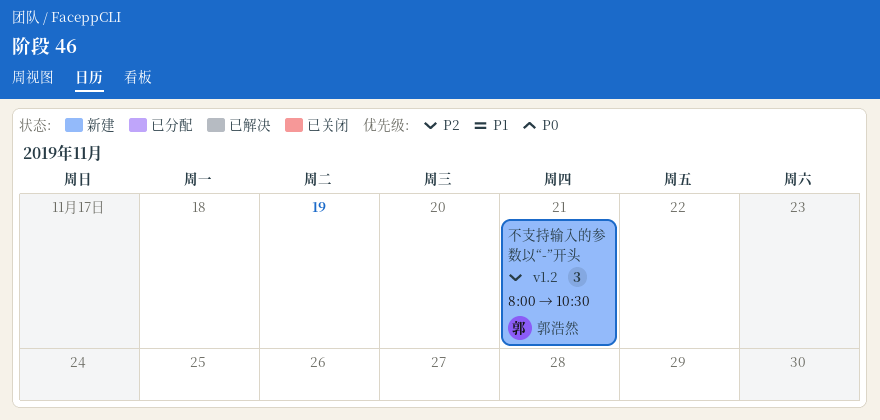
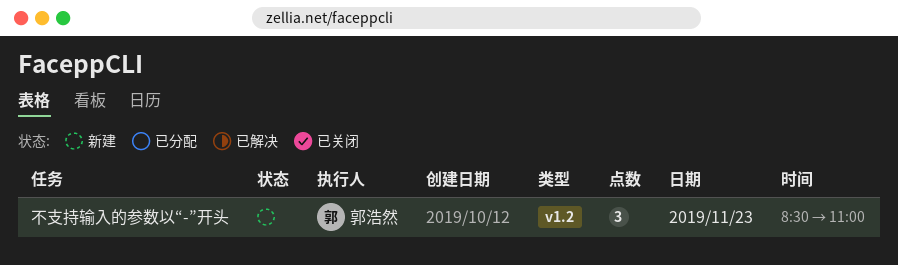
不支持输入的参数以“-”开头, day: Nov 21 -> Nov 23
不支持输入的参数以“-”开头, begins: 08:00 -> 08:30
不支持输入的参数以“-”开头, ends: 10:30 -> 11:00

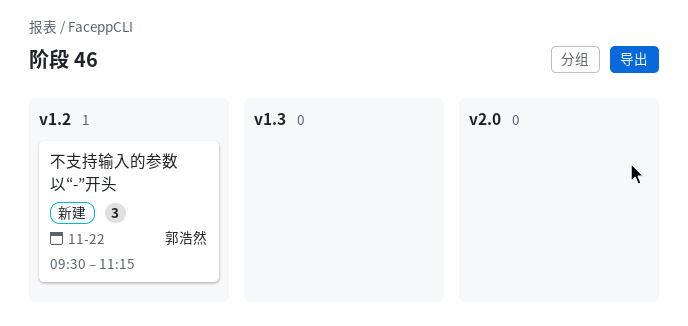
不支持输入的参数以“-”开头, day: Nov 23 -> Nov 22
不支持输入的参数以“-”开头, begins: 08:30 -> 09:30
不支持输入的参数以“-”开头, ends: 11:00 -> 11:15

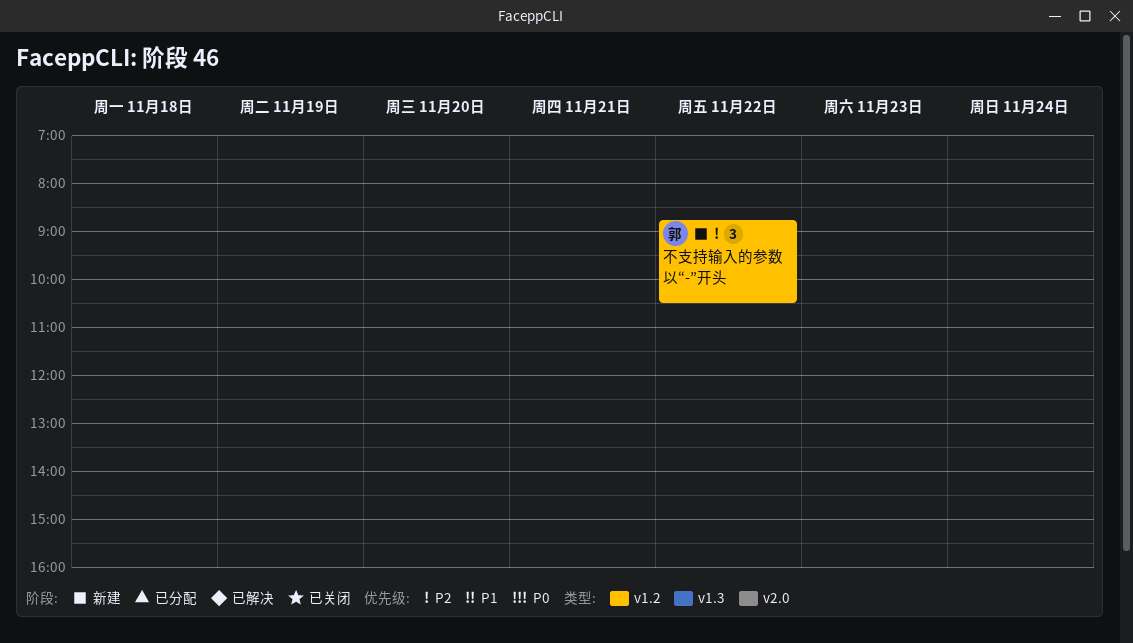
不支持输入的参数以“-”开头, begins: 09:30 -> 08:45
不支持输入的参数以“-”开头, ends: 11:15 -> 10:30

